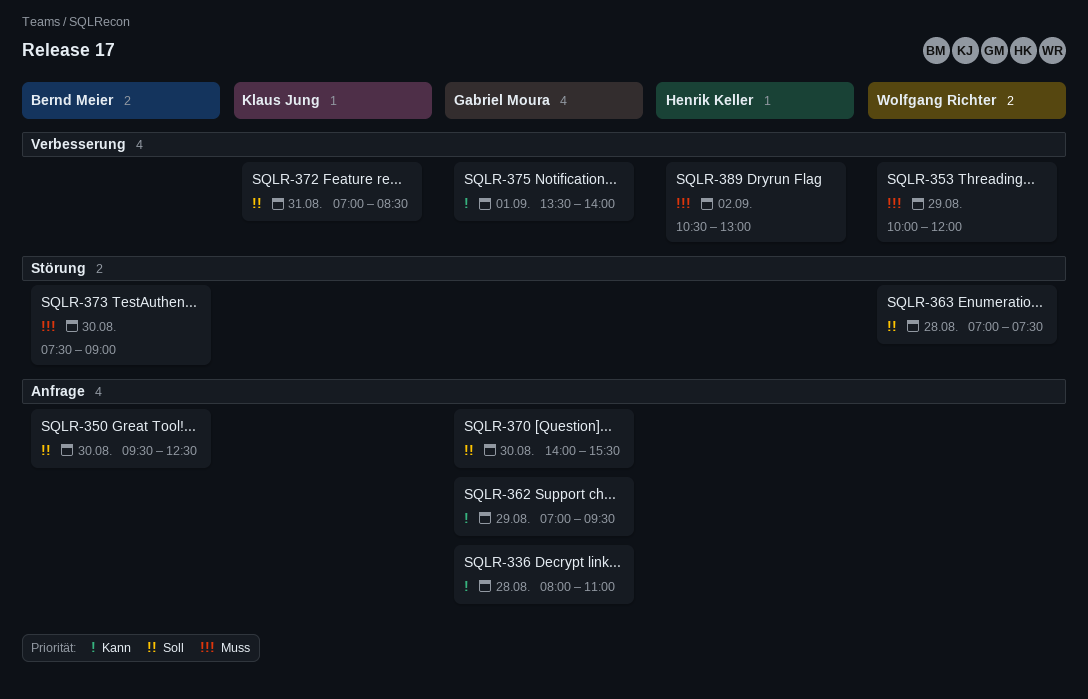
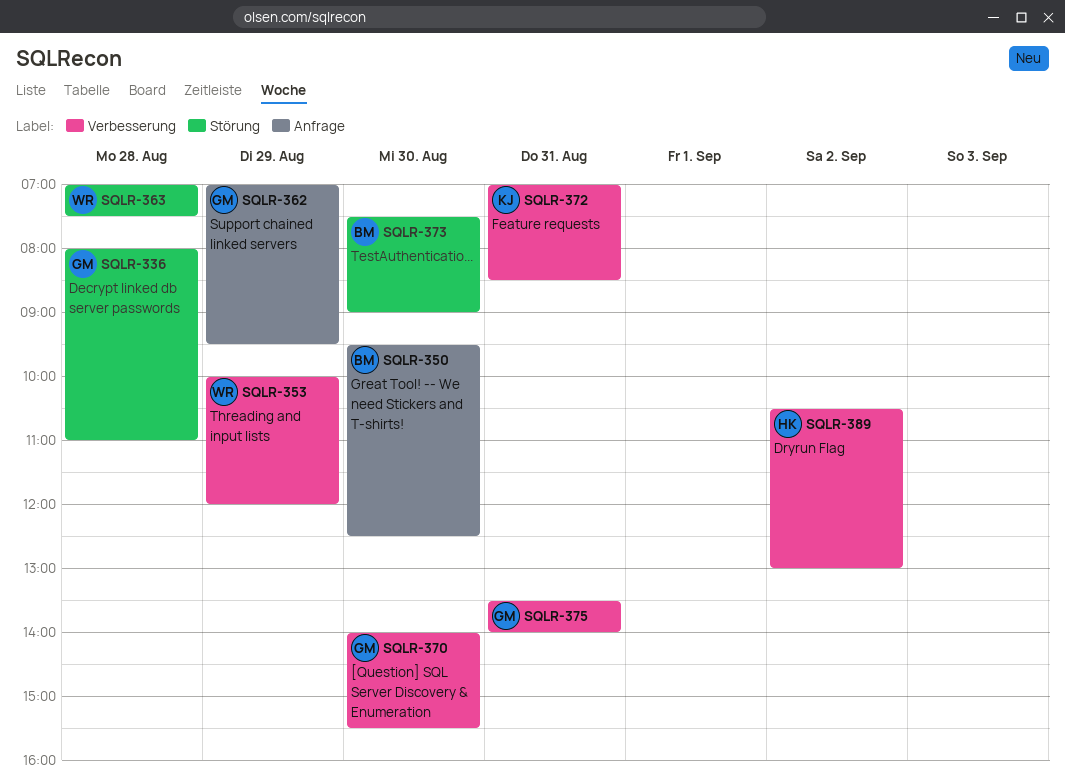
SQLR-336, label: Anfrage -> Störung
SQLR-370, label: Anfrage -> Verbesserung
SQLR-375, day: Sep 1 -> Aug 31

